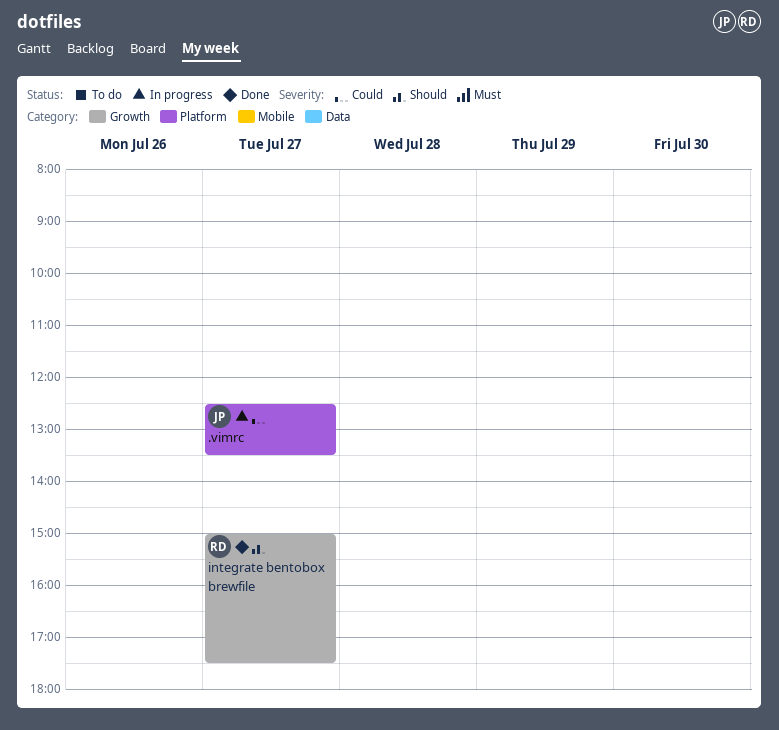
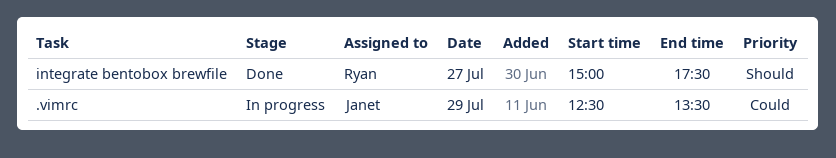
.vimrc, day: Jul 27 -> Jul 29

